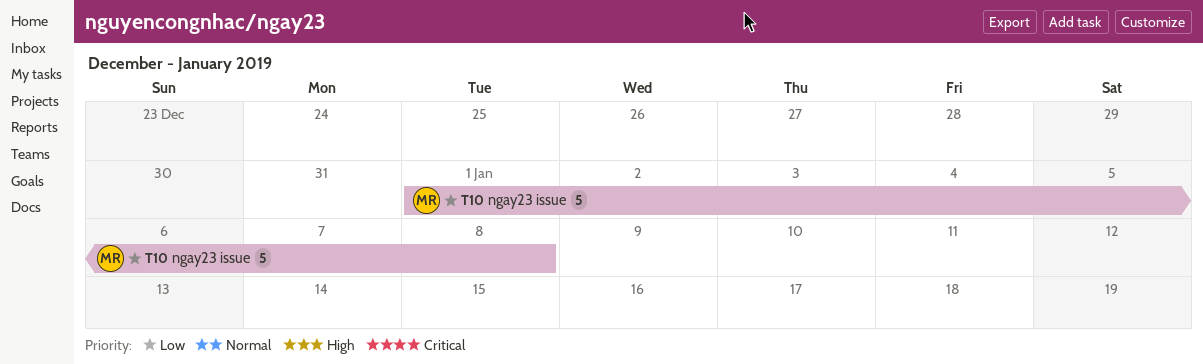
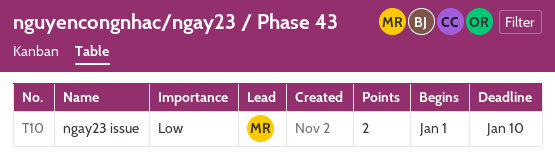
T10, estimate: 5 -> 2
T10, due: Jan 8 -> Jan 10

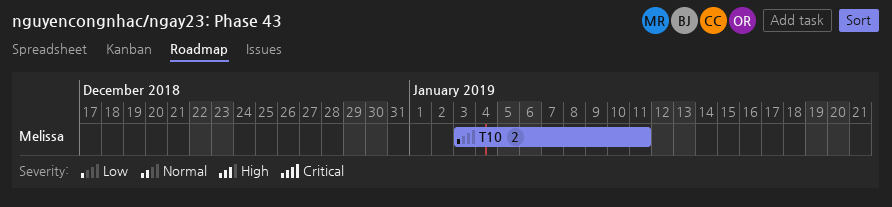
T10, start: Jan 1 -> Jan 3
T10, due: Jan 10 -> Jan 11

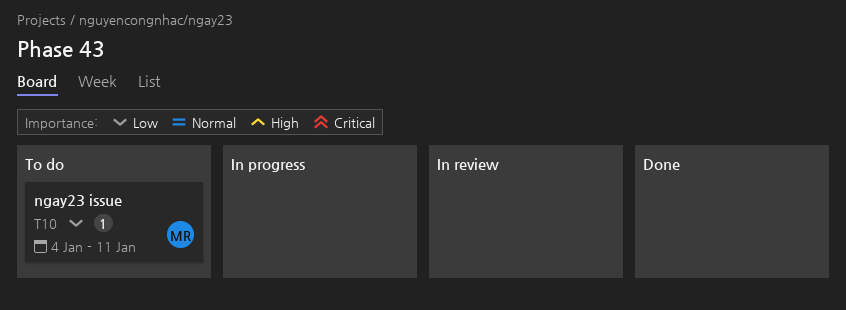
T10, estimate: 2 -> 1
T10, start: Jan 3 -> Jan 4

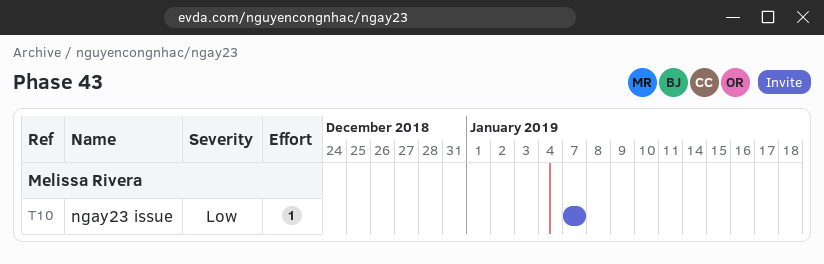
T10, start: Jan 4 -> Jan 7
T10, due: Jan 11 -> Jan 7

